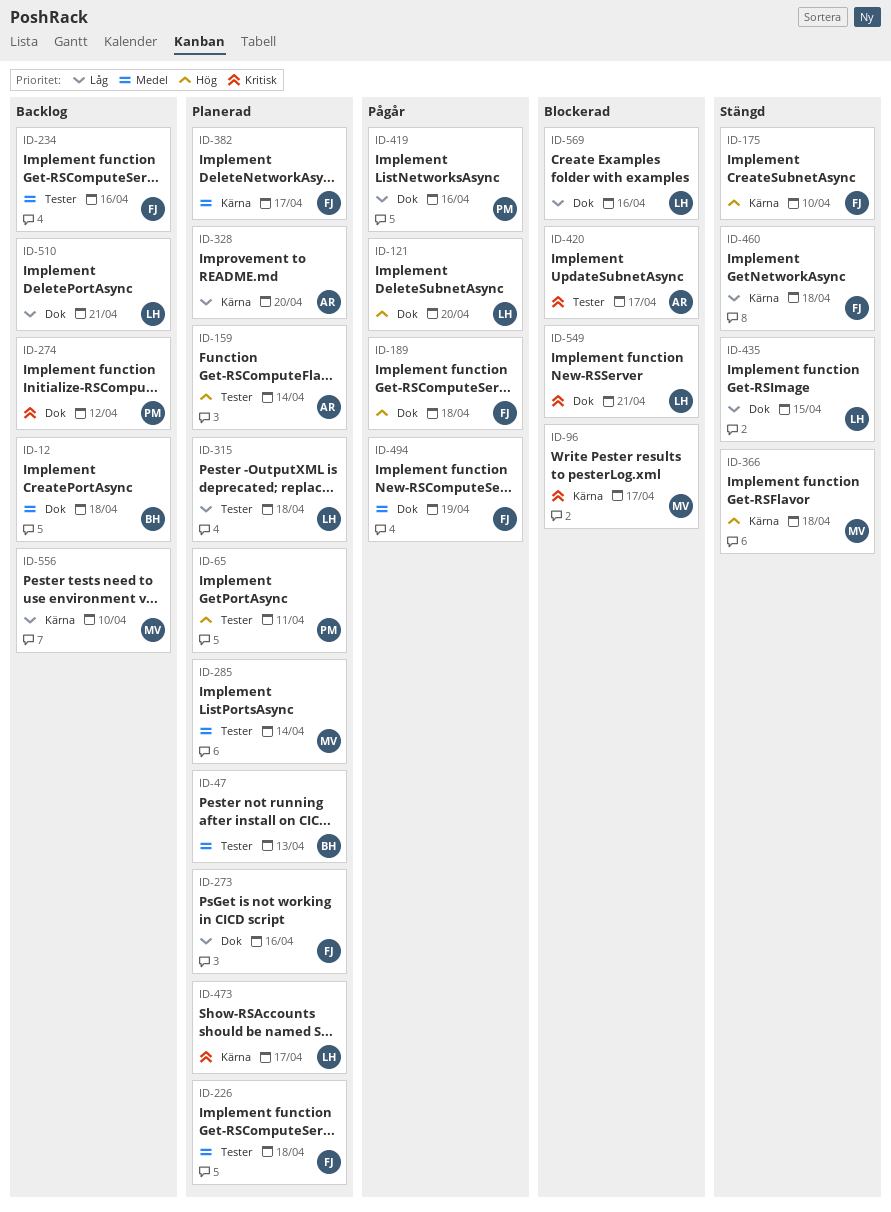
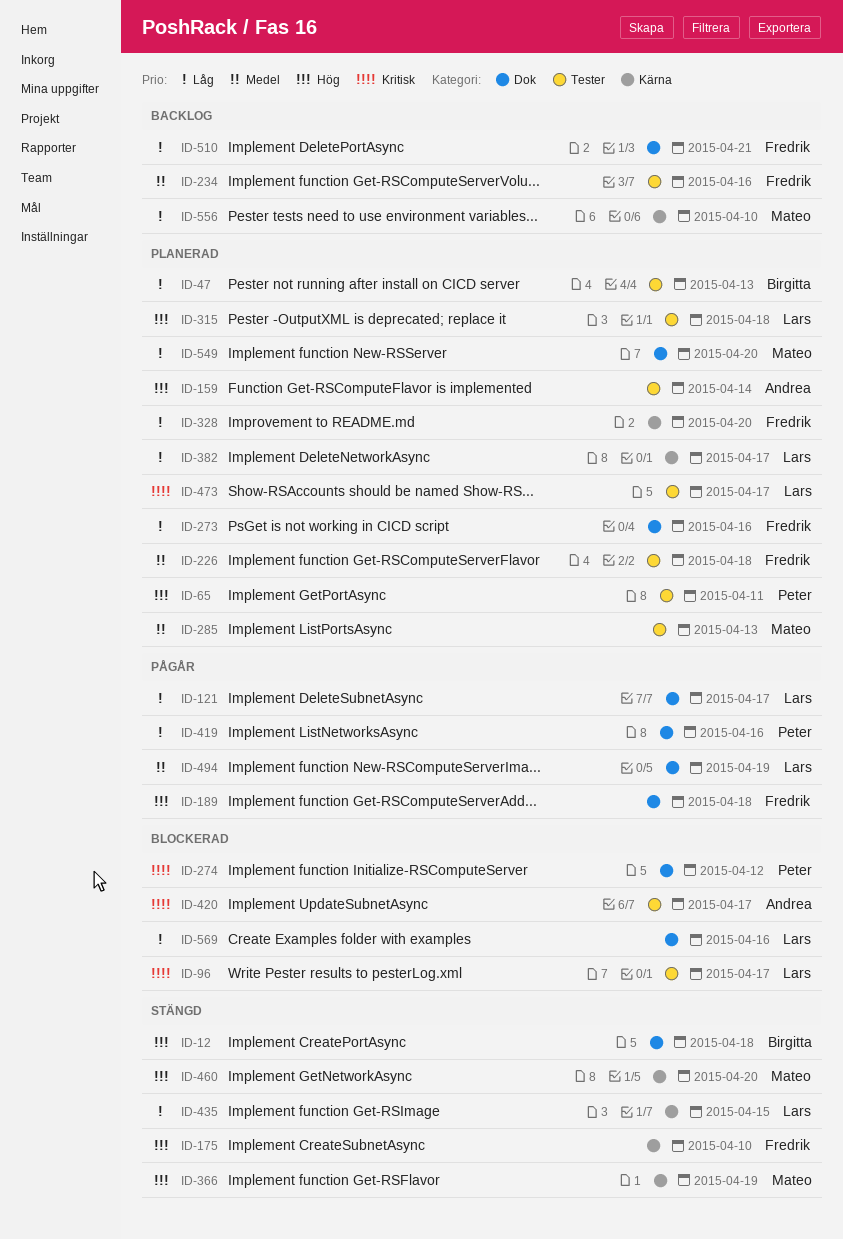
ID-12, status: Backlog -> Stängd
ID-12, priority: Medel -> Hög
ID-47, priority: Medel -> Låg
ID-96, owner: Mateo -> Lars
ID-96, label: Kärna -> Tester
ID-121, priority: Hög -> Låg
ID-121, due: Apr 20 -> Apr 17
ID-274, status: Backlog -> Blockerad
ID-285, due: Apr 14 -> Apr 13
ID-315, priority: Låg -> Hög
ID-328, owner: Andrea -> Fredrik
ID-366, due: Apr 18 -> Apr 19
ID-382, owner: Fredrik -> Lars
ID-382, priority: Medel -> Låg
ID-435, label: Dok -> Kärna
ID-460, owner: Fredrik -> Mateo
ID-460, priority: Låg -> Hög
ID-460, due: Apr 18 -> Apr 20
ID-473, label: Kärna -> Tester
ID-494, owner: Fredrik -> Lars
ID-510, owner: Lars -> Fredrik
ID-549, status: Blockerad -> Planerad
ID-549, owner: Lars -> Mateo
ID-549, priority: Kritisk -> Låg
ID-549, due: Apr 21 -> Apr 20

